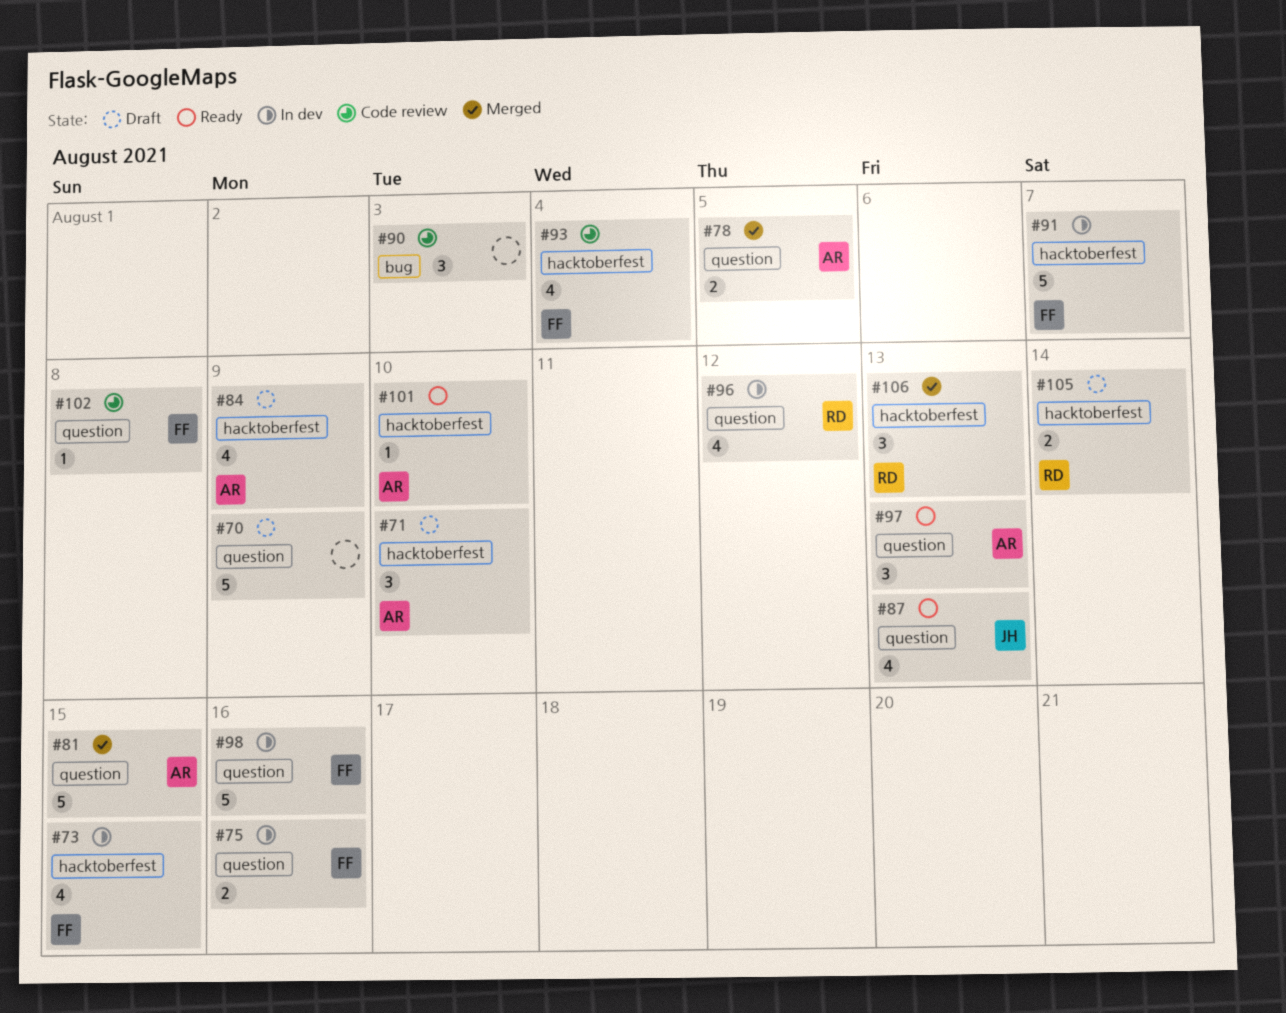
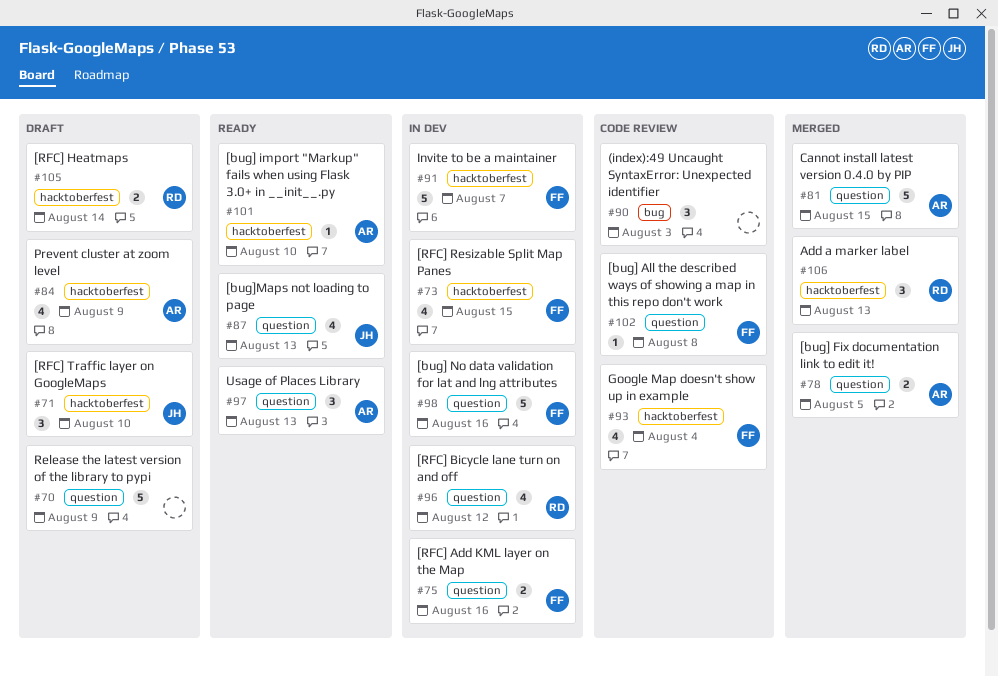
#71, owner: AR -> JH

